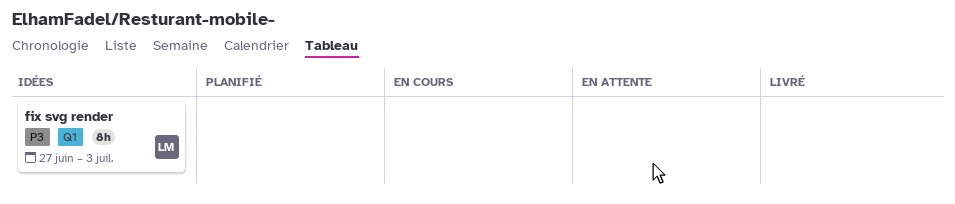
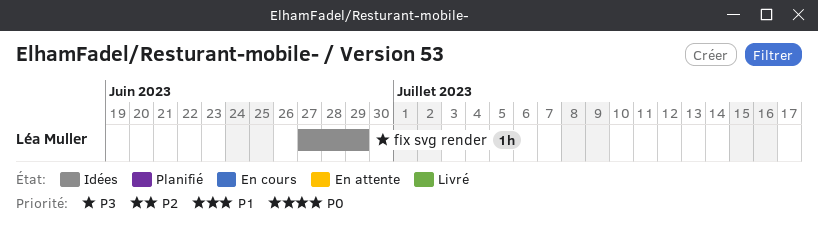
fix svg render, estimate: 8h -> 1h
fix svg render, due: Jul 3 -> Jun 29

